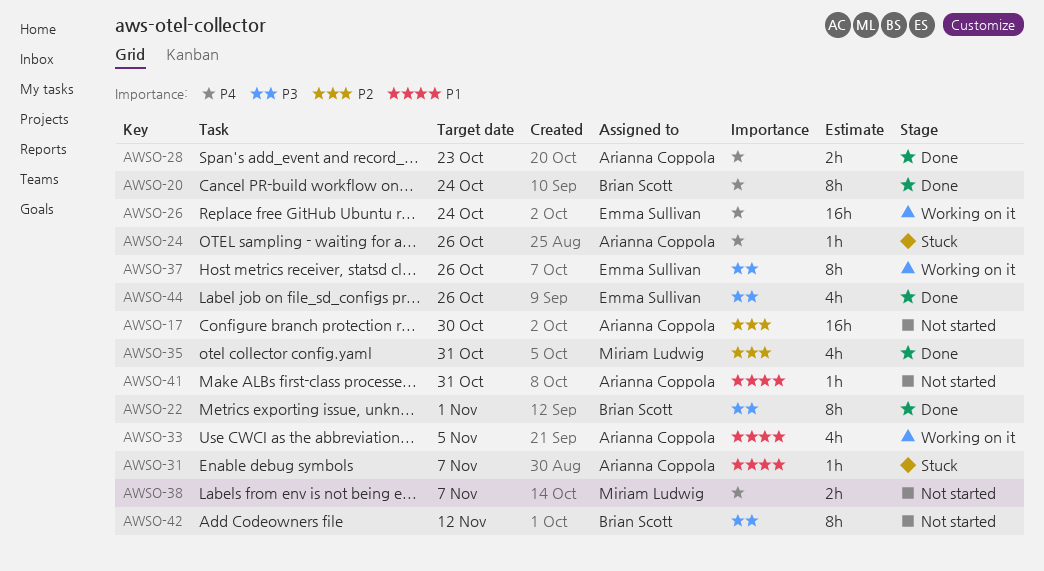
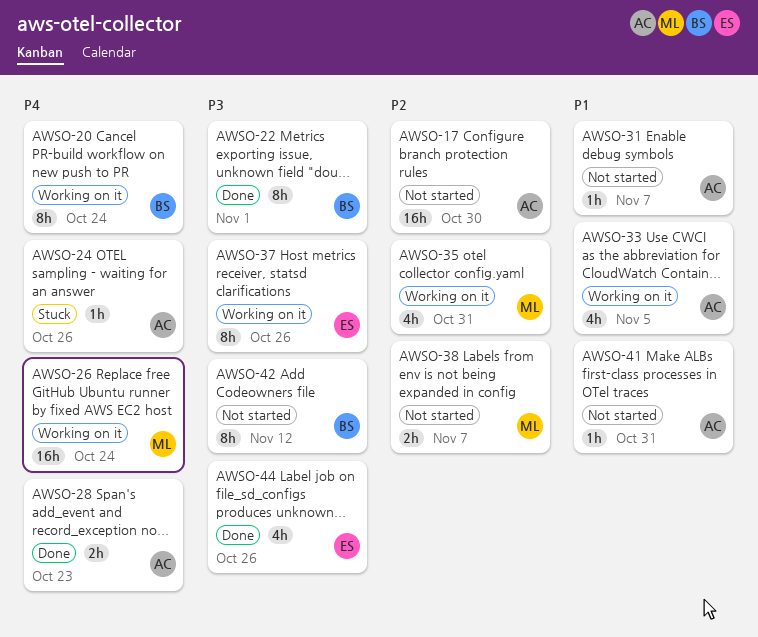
AWSO-20, status: Done -> Working on it
AWSO-26, owner: Emma Sullivan -> Miriam Ludwig
AWSO-31, status: Stuck -> Not started
AWSO-35, status: Done -> Working on it
AWSO-38, priority: P4 -> P2

